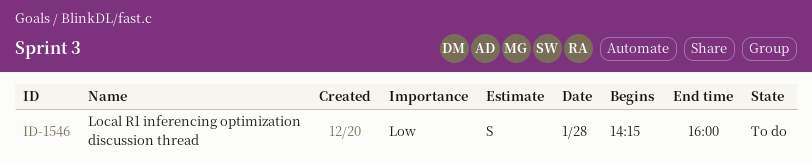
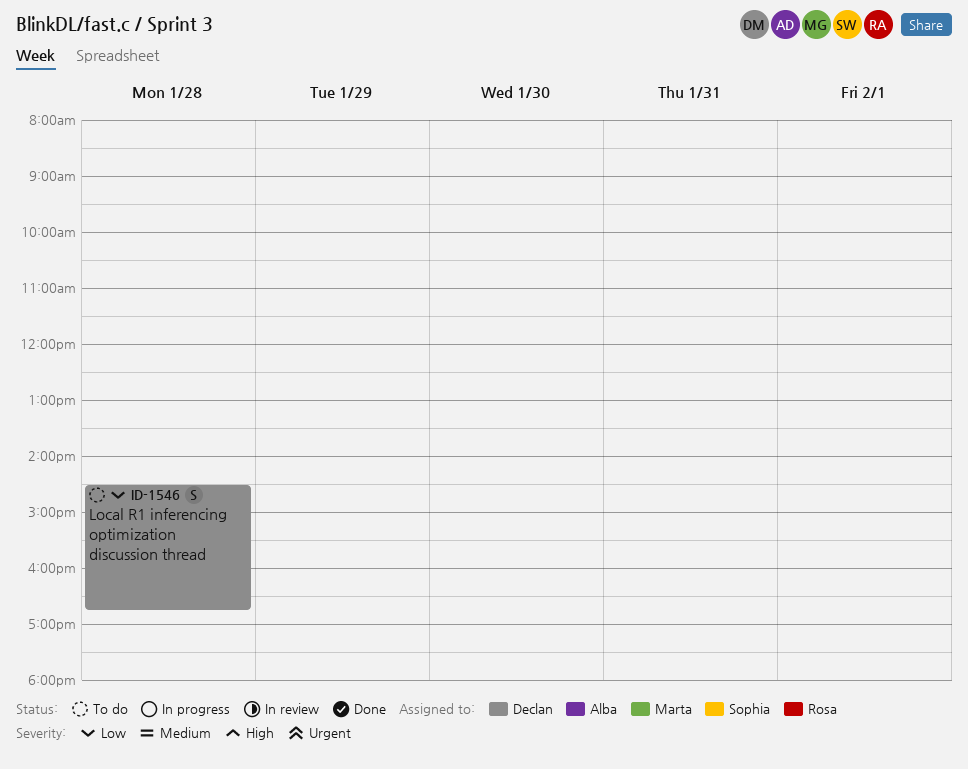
ID-1546, begins: 14:15 -> 14:30
ID-1546, ends: 16:00 -> 16:45

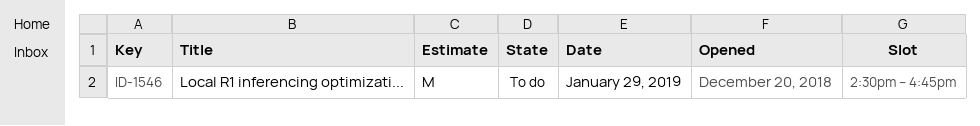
ID-1546, estimate: S -> M
ID-1546, day: Jan 28 -> Jan 29

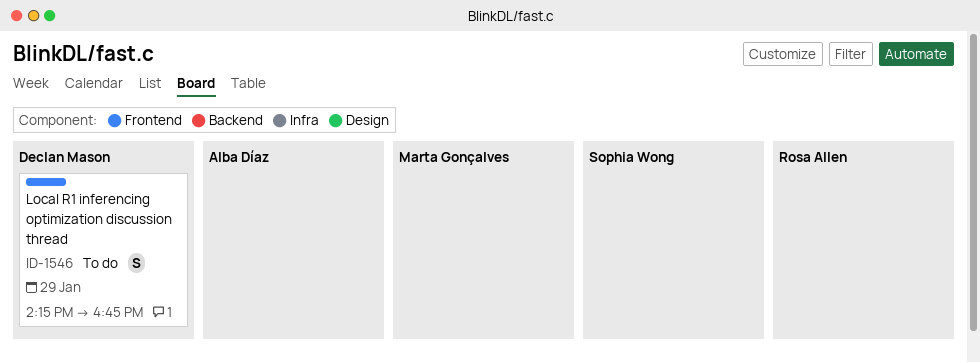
ID-1546, estimate: M -> S
ID-1546, begins: 14:30 -> 14:15

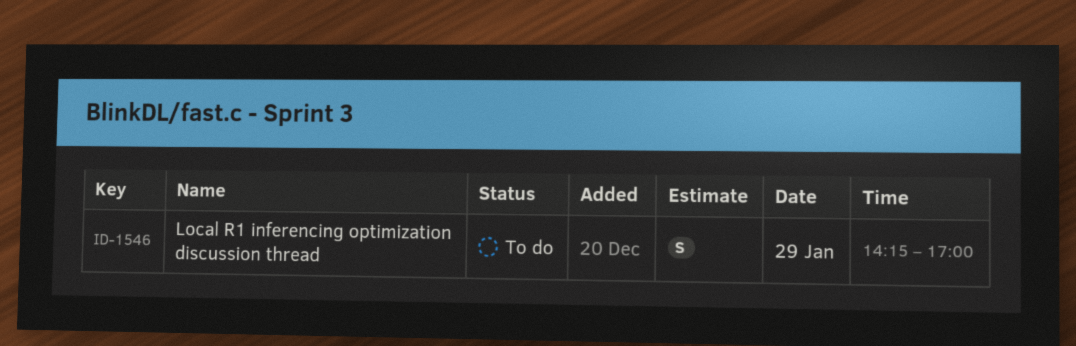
ID-1546, ends: 16:45 -> 17:00

